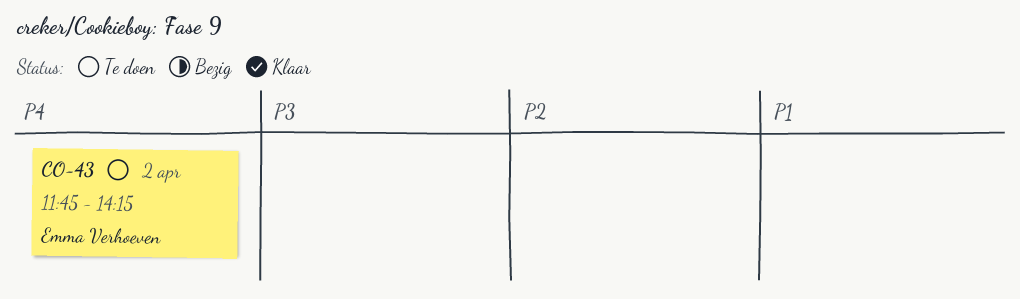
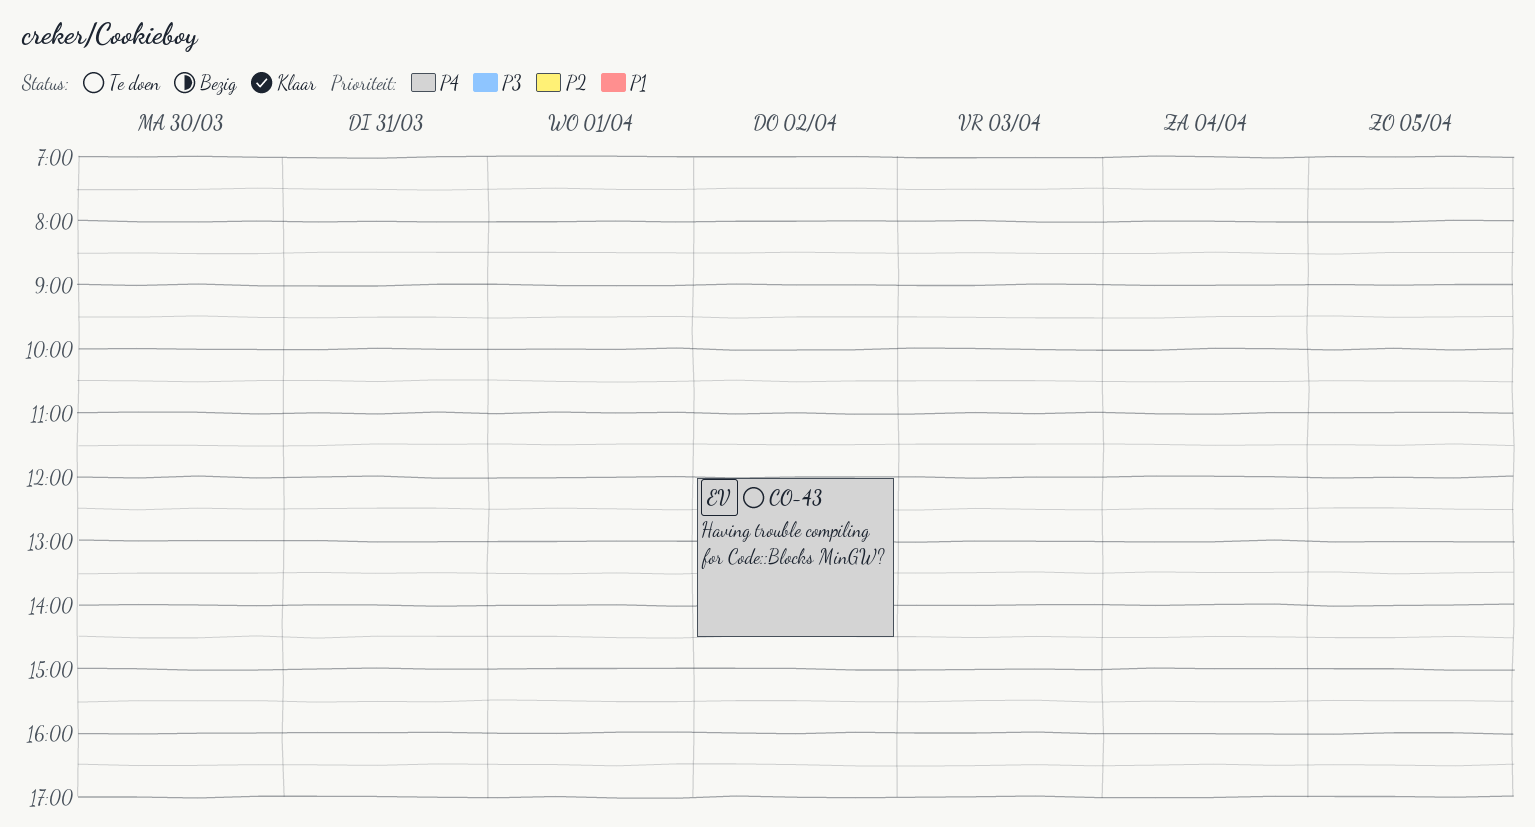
CO-43, begins: 11:45 -> 12:00
CO-43, ends: 14:15 -> 14:30

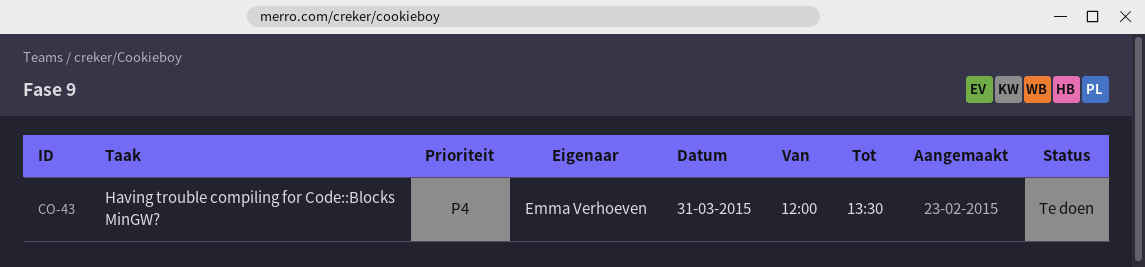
CO-43, day: Apr 2 -> Mar 31
CO-43, ends: 14:30 -> 13:30

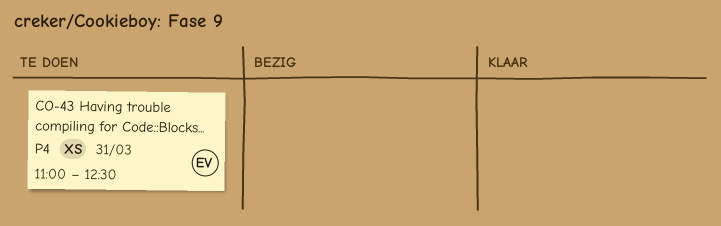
CO-43, begins: 12:00 -> 11:00
CO-43, ends: 13:30 -> 12:30

